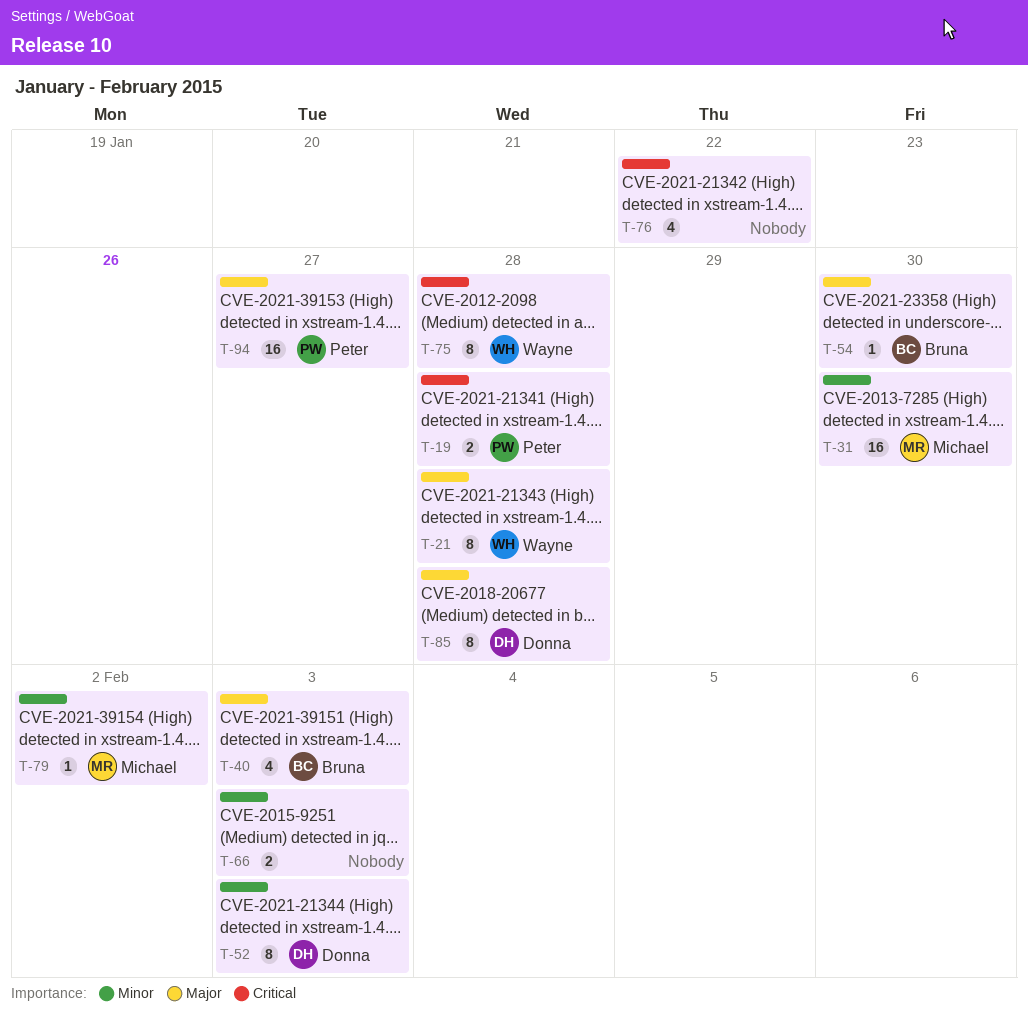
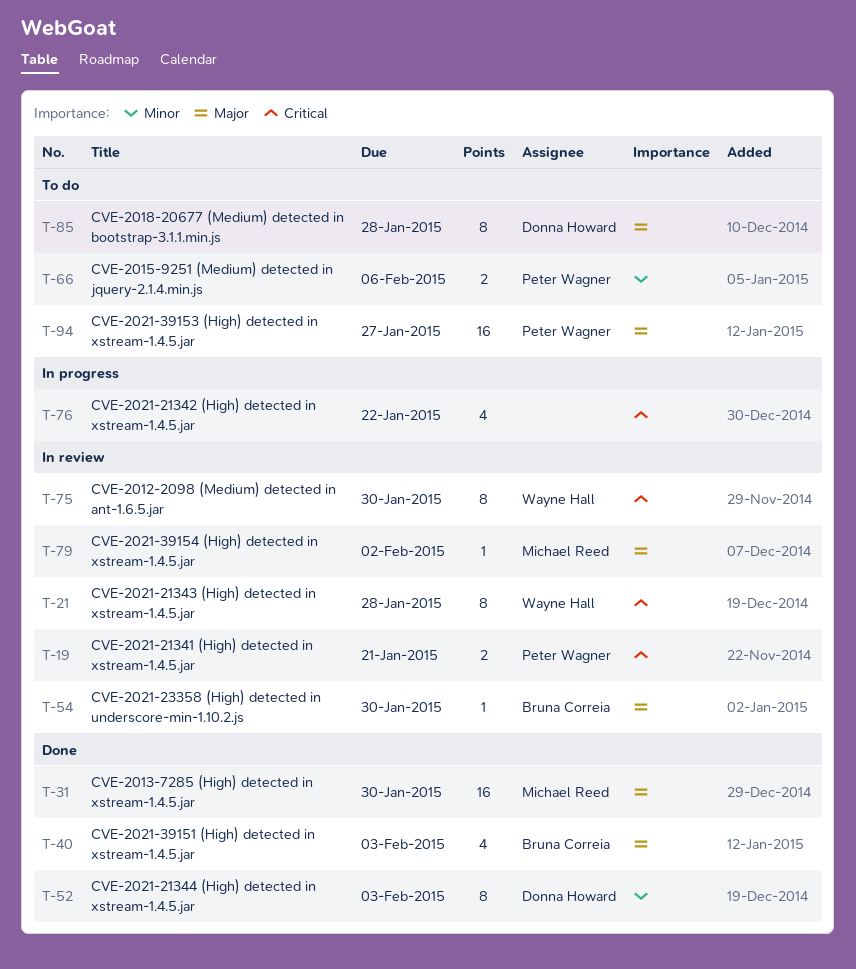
T-19, due: Jan 28 -> Jan 21
T-21, priority: Major -> Critical
T-31, priority: Minor -> Major
T-66, owner: none -> Peter Wagner
T-66, due: Feb 3 -> Feb 6
T-75, due: Jan 28 -> Jan 30
T-79, priority: Minor -> Major

